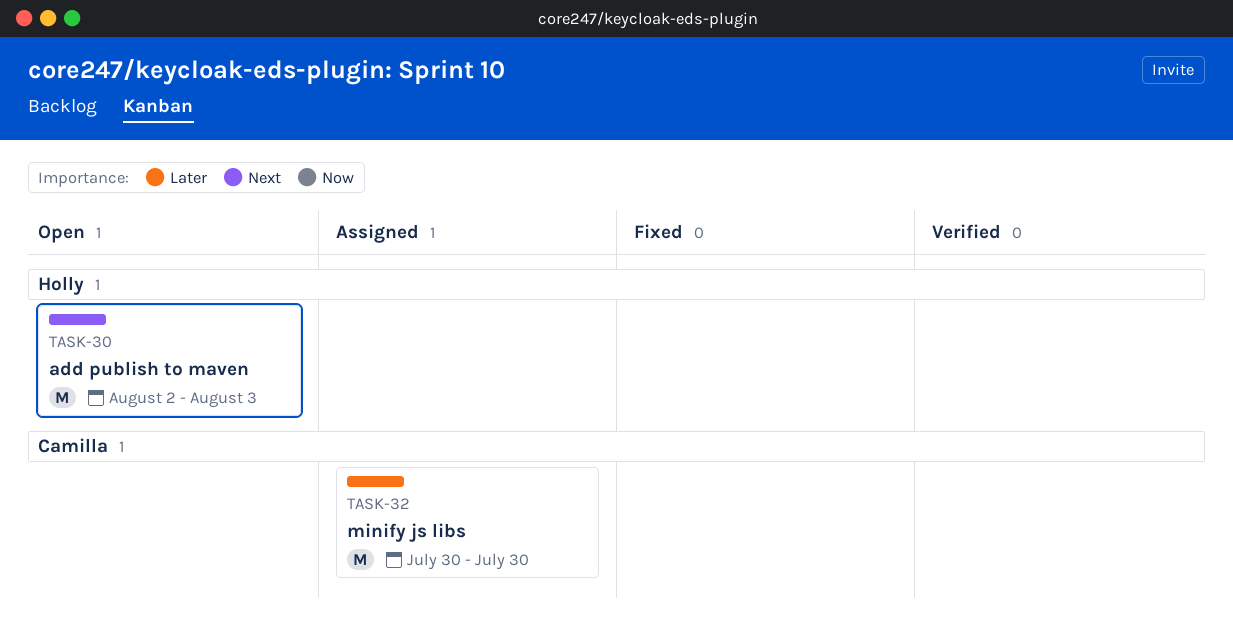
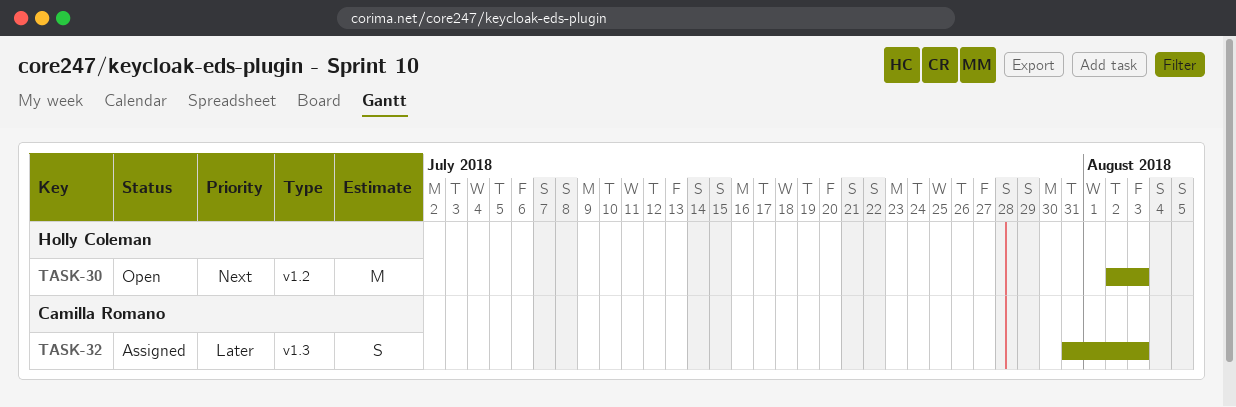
TASK-32, estimate: M -> S
TASK-32, start: Jul 30 -> Jul 31
TASK-32, due: Jul 30 -> Aug 3

